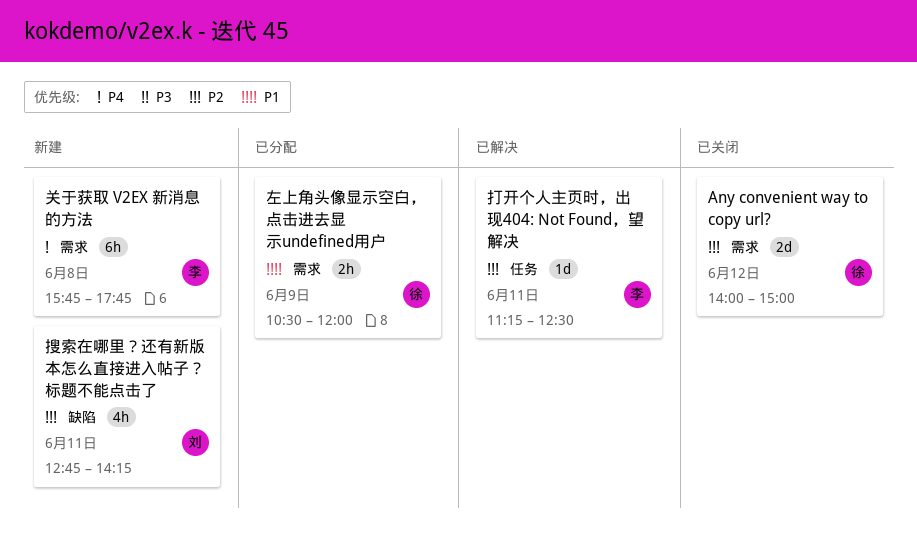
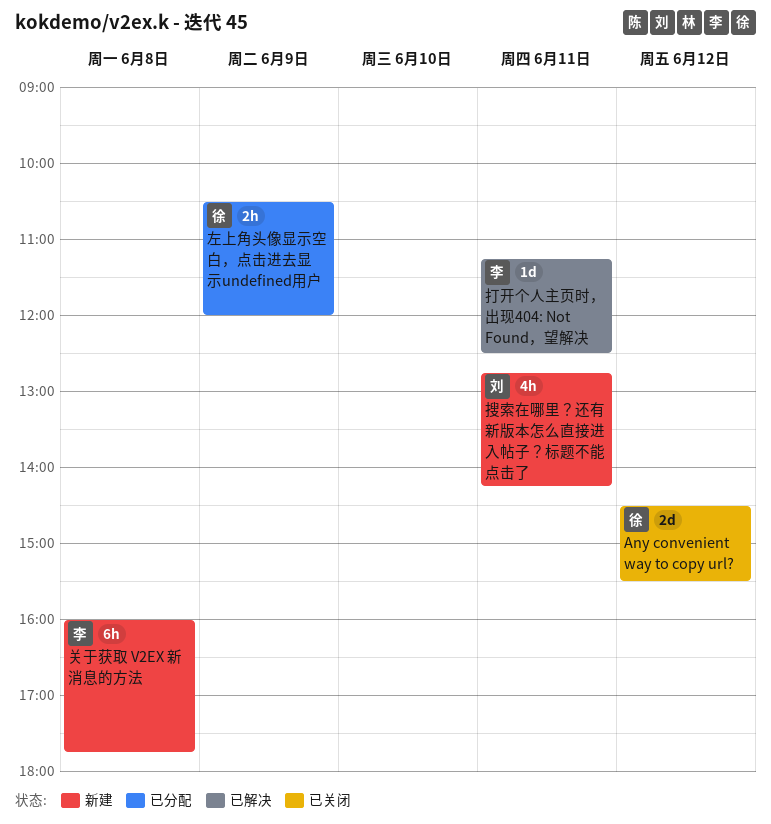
Any convenient way to copy url?, begins: 14:00 -> 14:30
Any convenient way to copy url?, ends: 15:00 -> 15:30
关于获取 V2EX 新消息的方法, begins: 15:45 -> 16:00

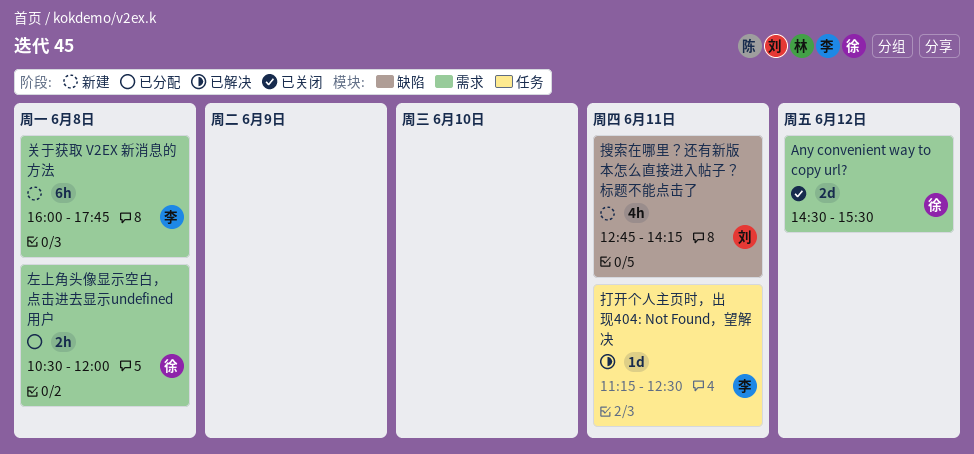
左上角头像显示空白，点击进去显示undefined用户, day: Jun 9 -> Jun 8

